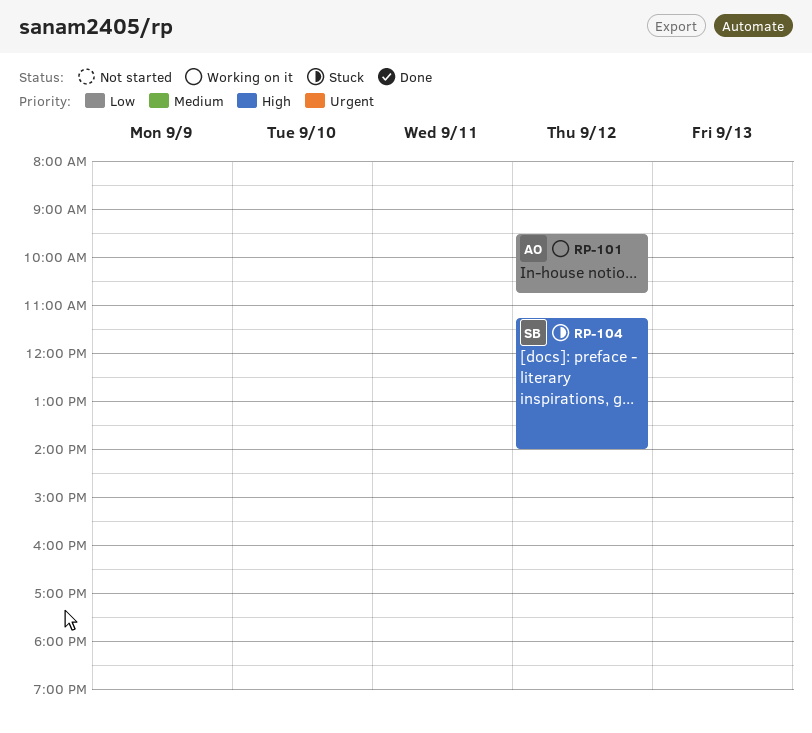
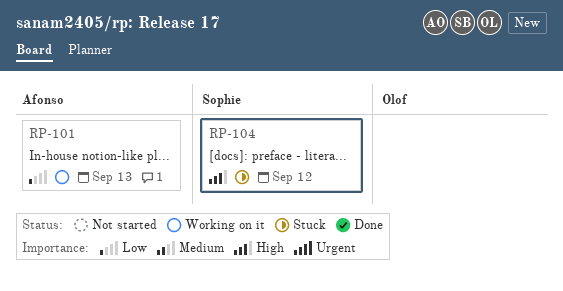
RP-101, day: Sep 12 -> Sep 13

